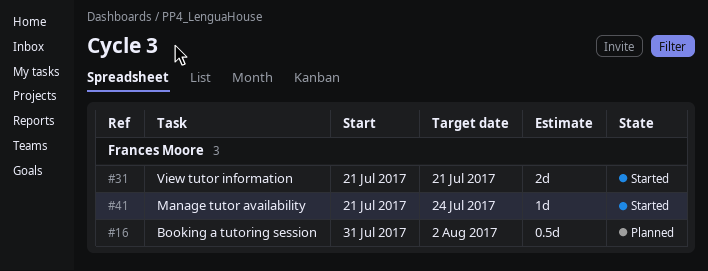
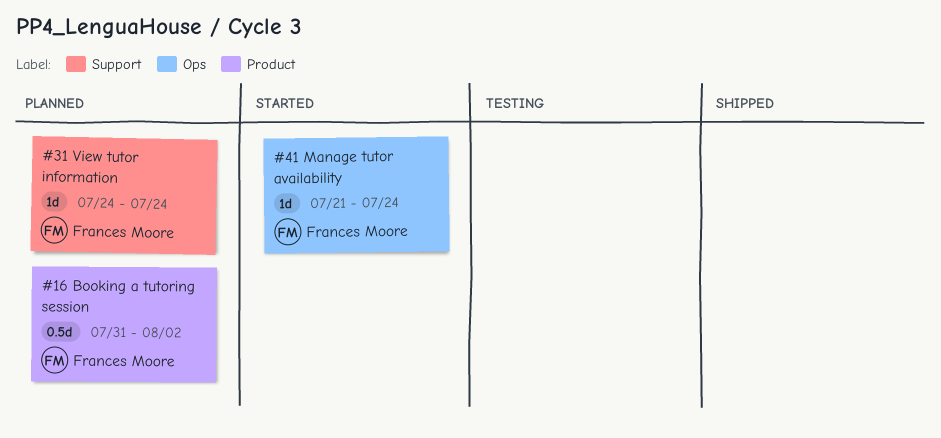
#31, status: Started -> Planned
#31, estimate: 2d -> 1d
#31, start: Jul 21 -> Jul 24
#31, due: Jul 21 -> Jul 24

